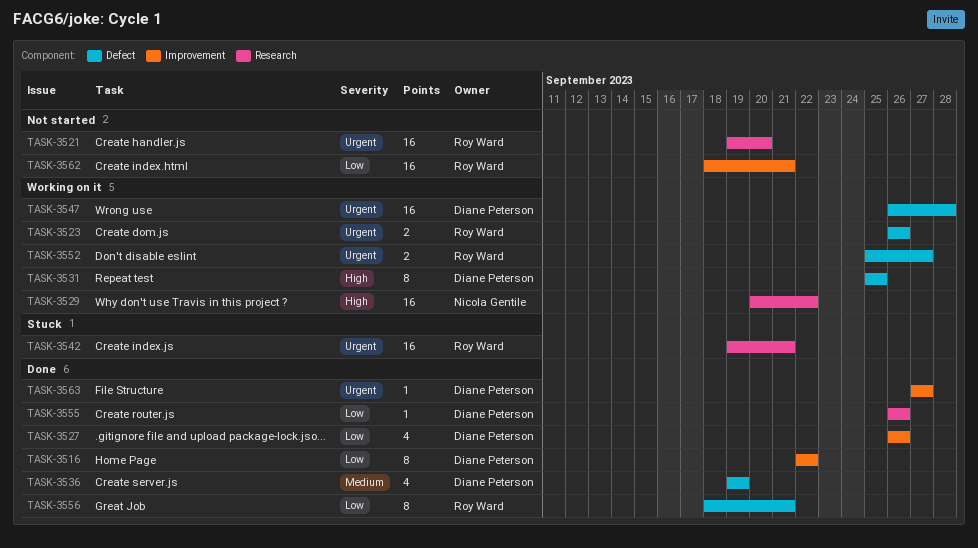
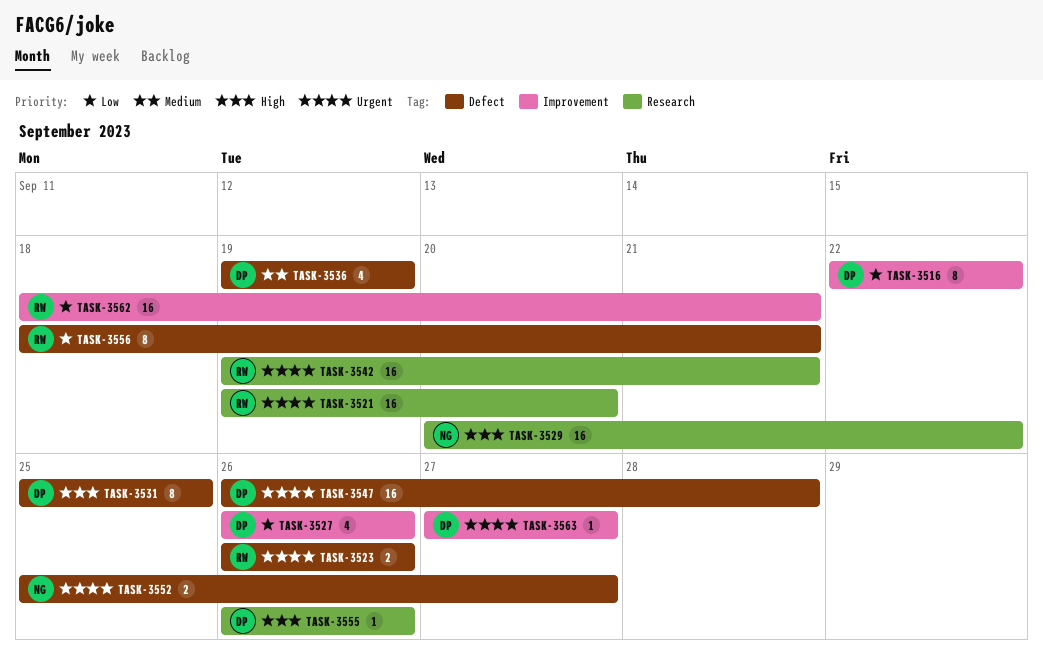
TASK-3552, owner: Roy Ward -> Nicola Gentile
TASK-3555, priority: Low -> High

